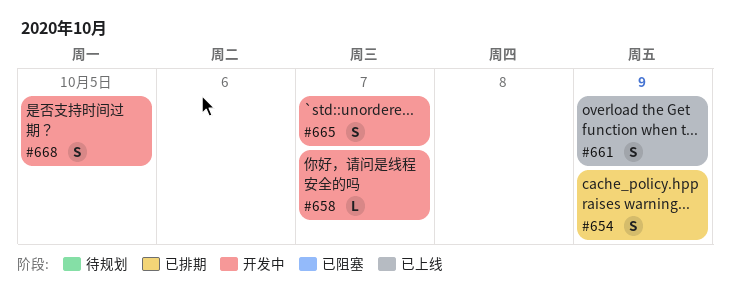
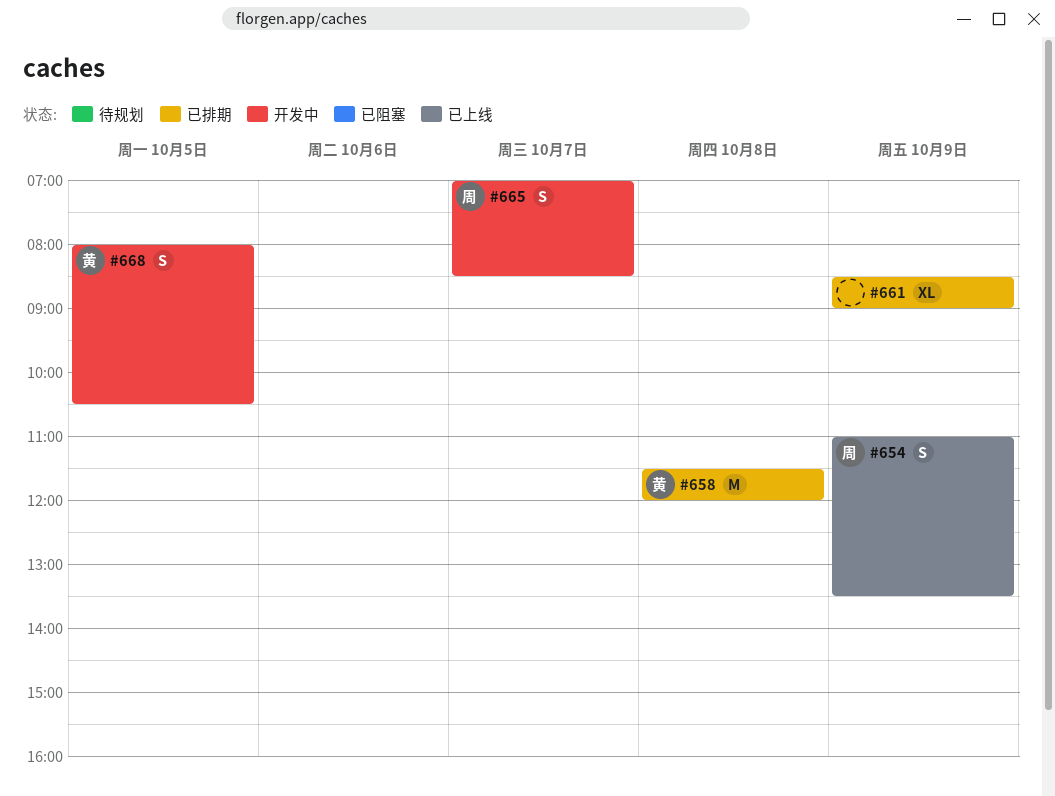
#654, status: 已排期 -> 已上线
#658, status: 开发中 -> 已排期
#658, estimate: L -> M
#658, day: Oct 7 -> Oct 8
#661, status: 已上线 -> 已排期
#661, estimate: S -> XL

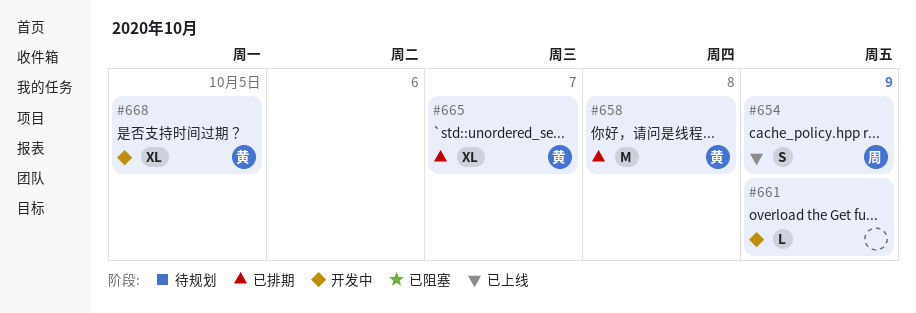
#661, status: 已排期 -> 开发中
#661, estimate: XL -> L
#665, status: 开发中 -> 已排期
#665, owner: 周 -> 黄
#665, estimate: S -> XL
#668, estimate: S -> XL

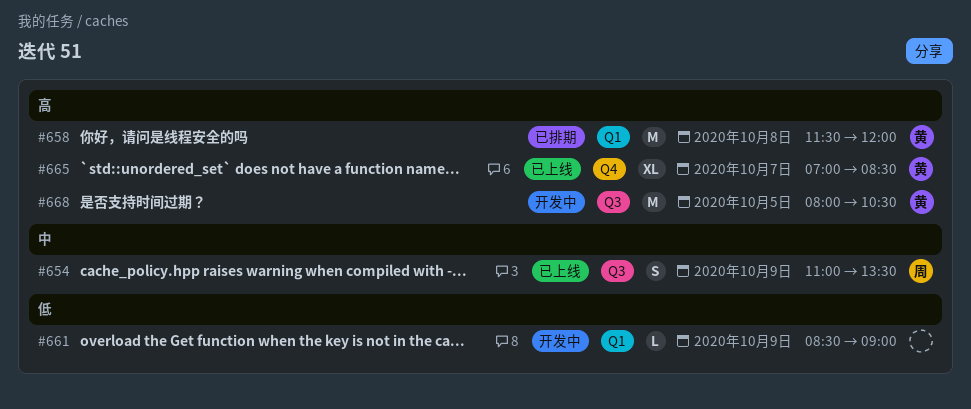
#665, status: 已排期 -> 已上线
#668, estimate: XL -> M

